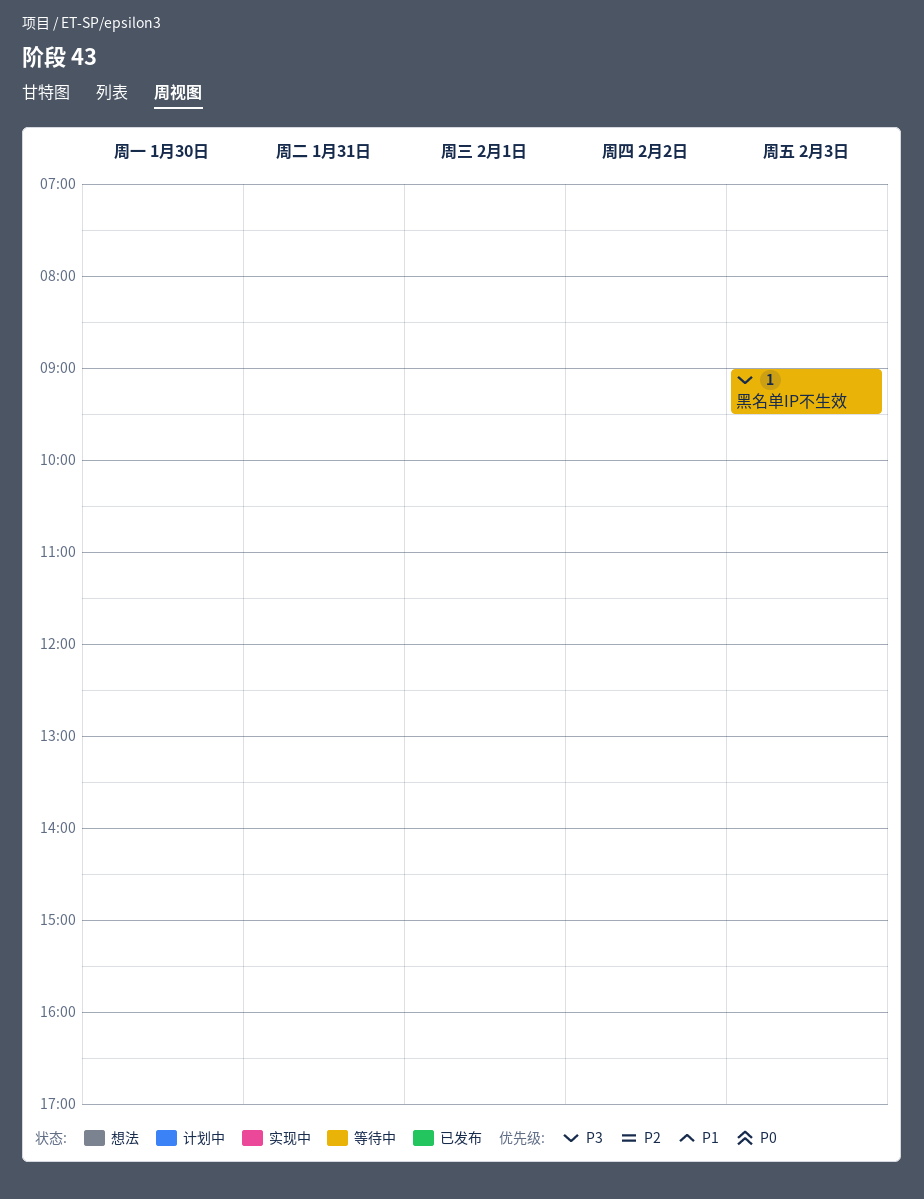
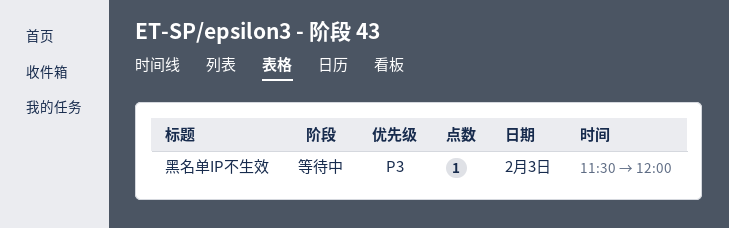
黑名单IP不生效, begins: 09:00 -> 11:30
黑名单IP不生效, ends: 09:30 -> 12:00

